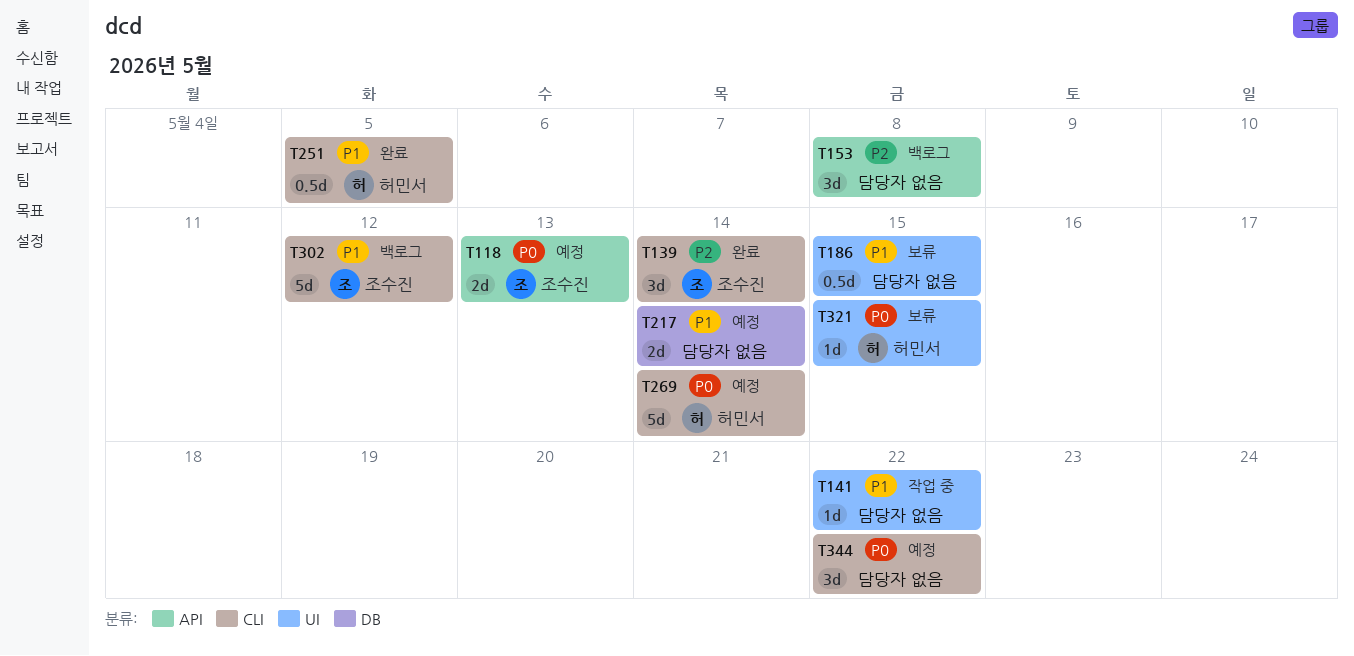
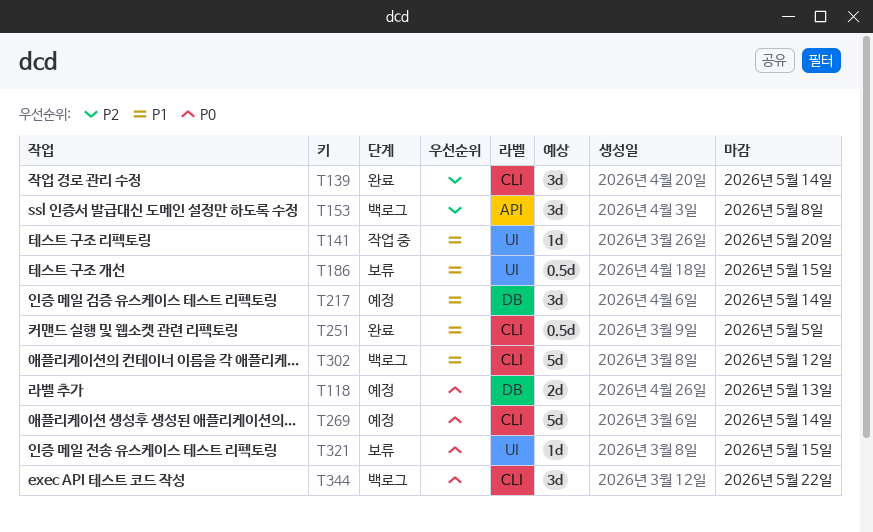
T118, label: API -> DB
T141, due: May 22 -> May 20
T217, estimate: 2d -> 3d
T344, status: 예정 -> 백로그

